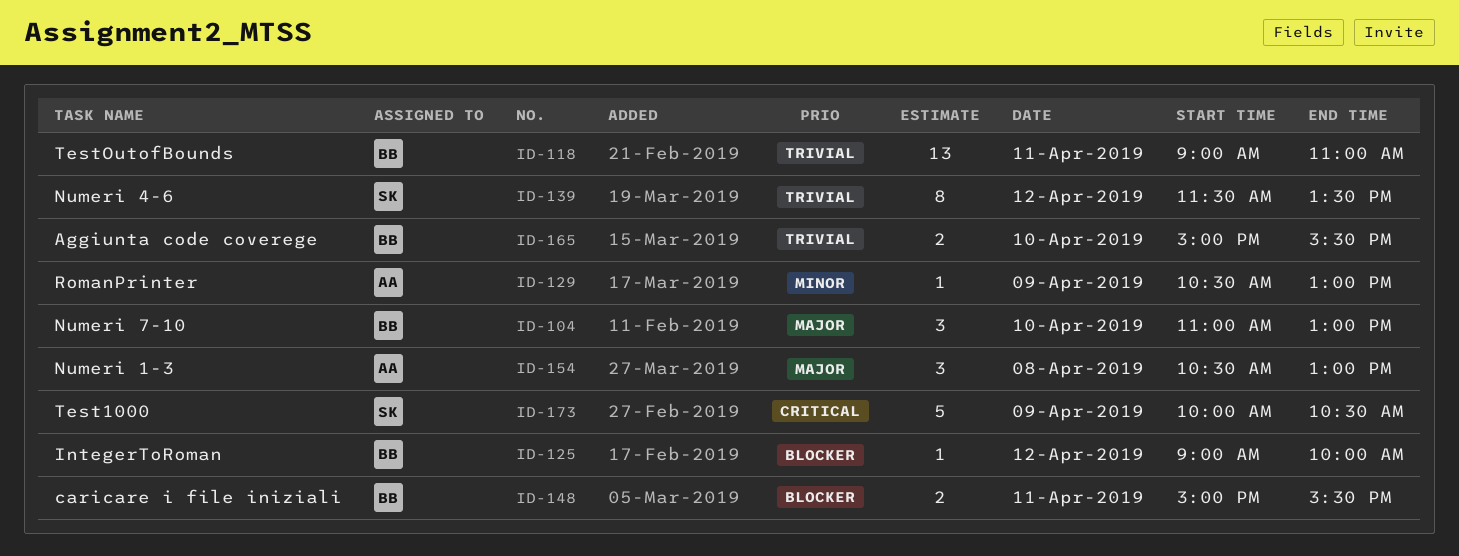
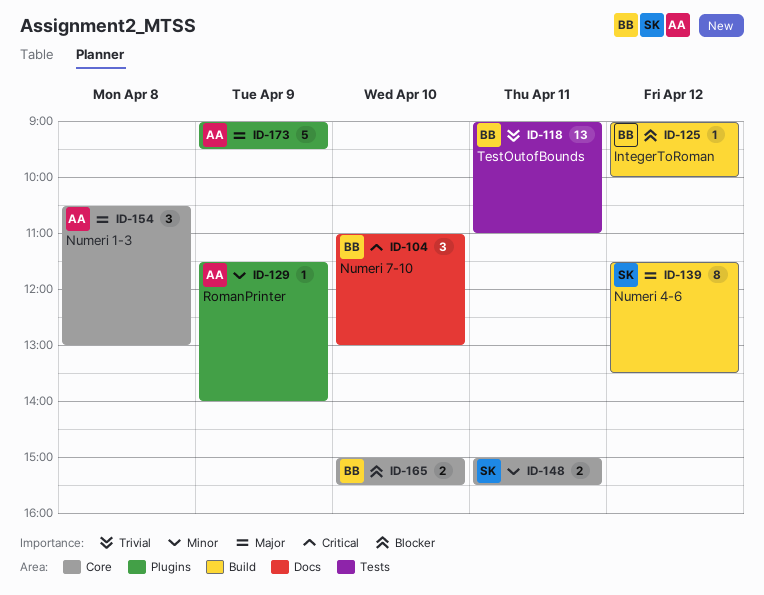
ID-104, priority: Major -> Critical
ID-129, begins: 10:30 -> 11:30
ID-129, ends: 13:00 -> 14:00
ID-139, priority: Trivial -> Major
ID-148, owner: BB -> SK
ID-148, priority: Blocker -> Minor
ID-165, priority: Trivial -> Blocker
ID-173, owner: SK -> AA
ID-173, priority: Critical -> Major
ID-173, begins: 10:00 -> 09:00
ID-173, ends: 10:30 -> 09:30

